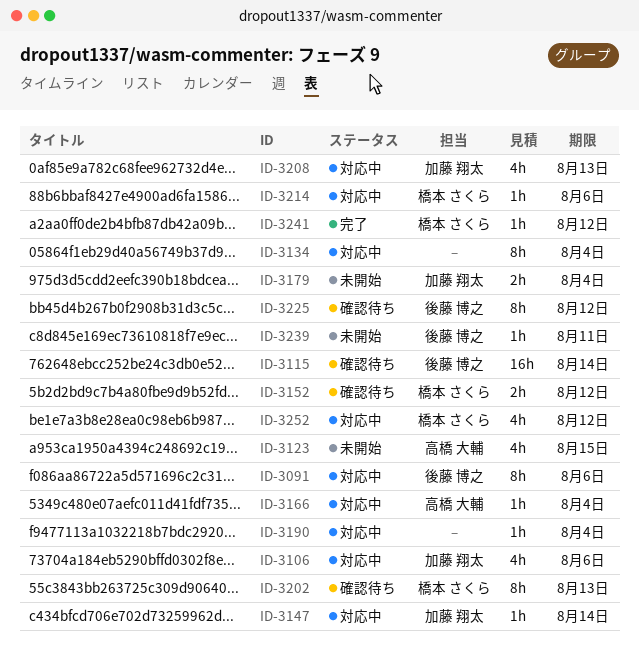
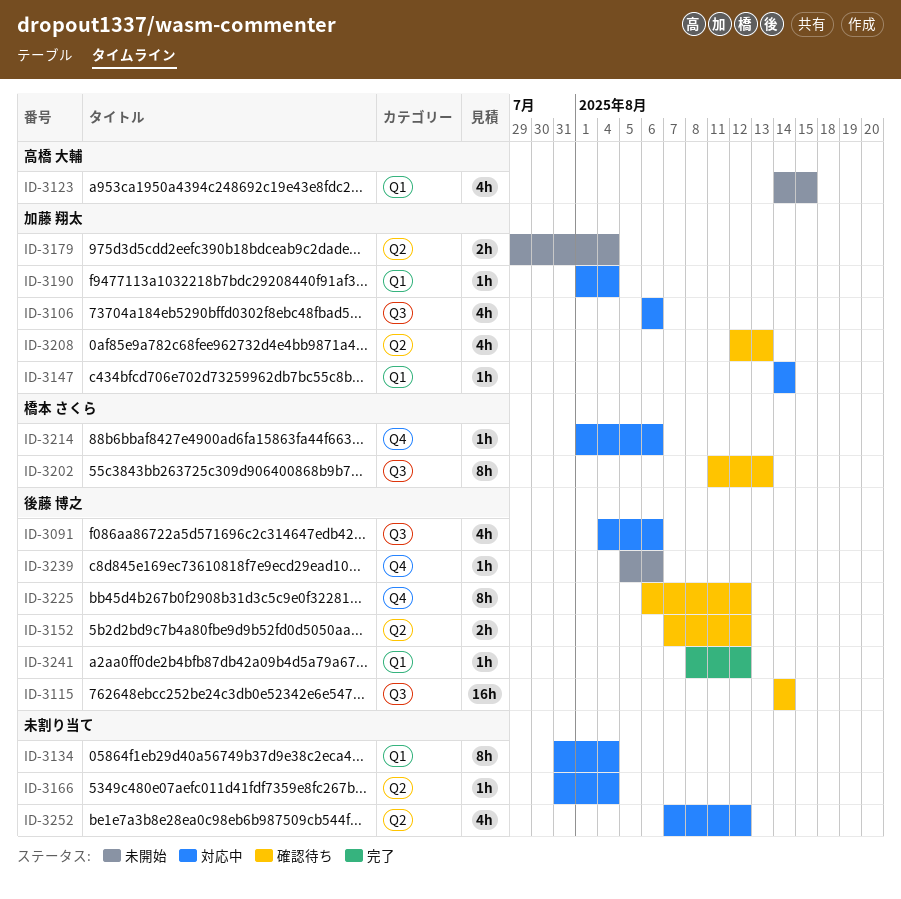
ID-3091, estimate: 8h -> 4h
ID-3152, owner: 橋本 さくら -> 後藤 博之
ID-3166, owner: 高橋 大輔 -> none
ID-3190, owner: none -> 加藤 翔太
ID-3208, status: 対応中 -> 確認待ち
ID-3239, due: Aug 11 -> Aug 6
ID-3241, owner: 橋本 さくら -> 後藤 博之
ID-3252, owner: 橋本 さくら -> none

